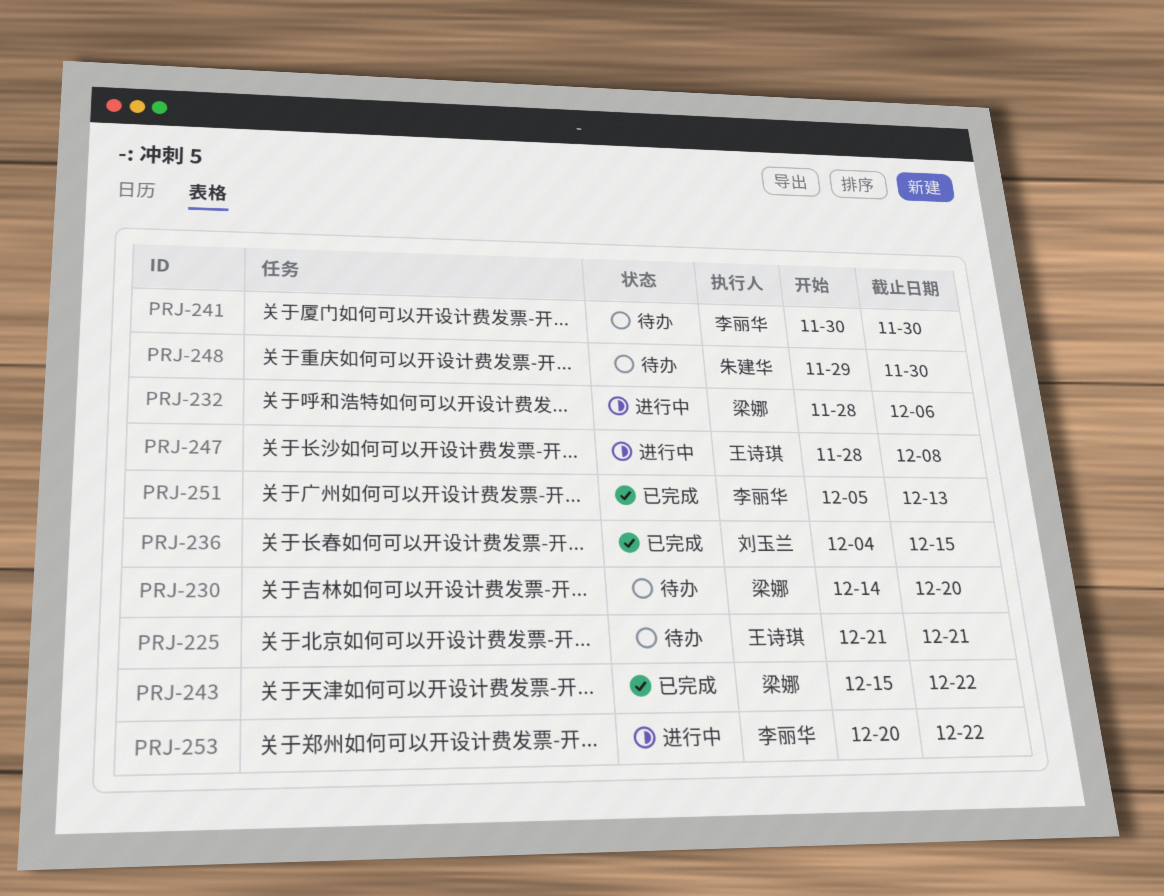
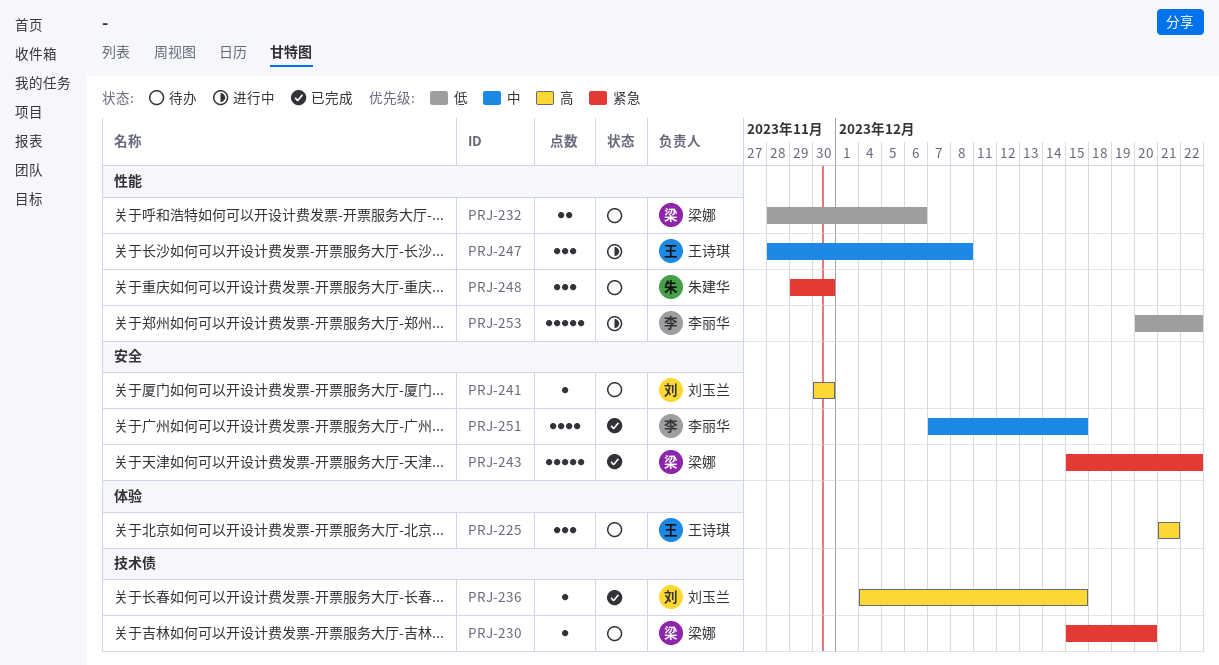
PRJ-230, start: Dec 14 -> Dec 15
PRJ-232, status: 进行中 -> 待办
PRJ-241, owner: 李丽华 -> 刘玉兰
PRJ-251, start: Dec 5 -> Dec 7
PRJ-251, due: Dec 13 -> Dec 15

